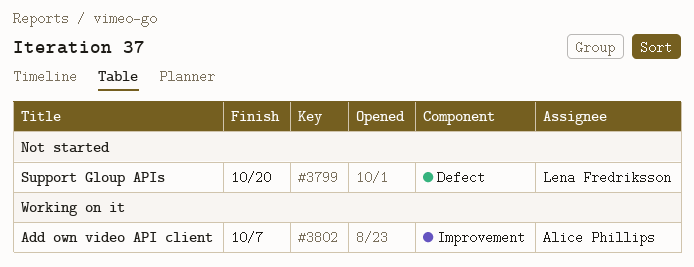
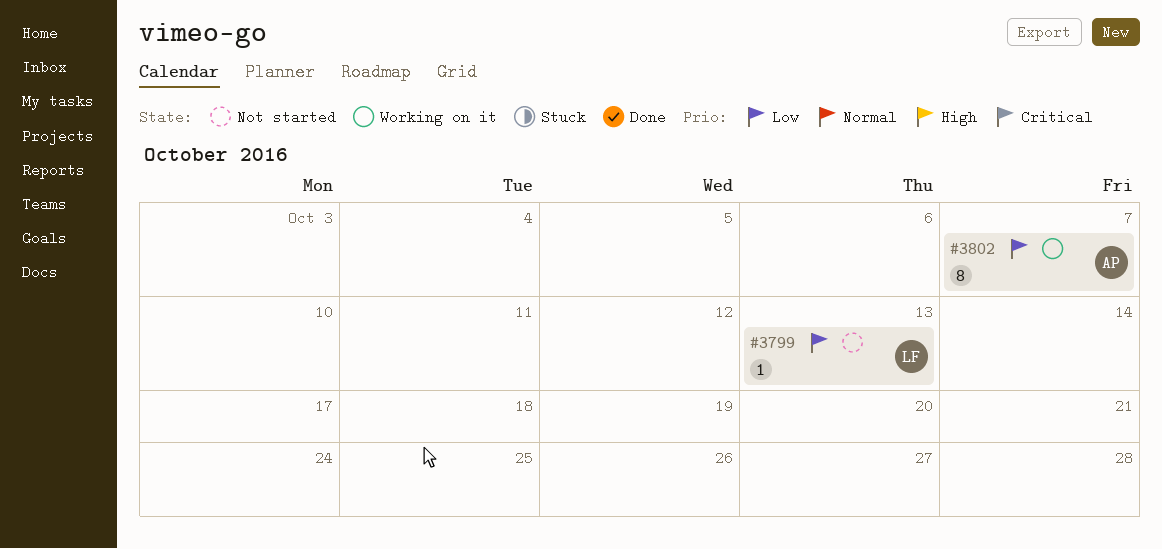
#3799, due: Oct 20 -> Oct 13

